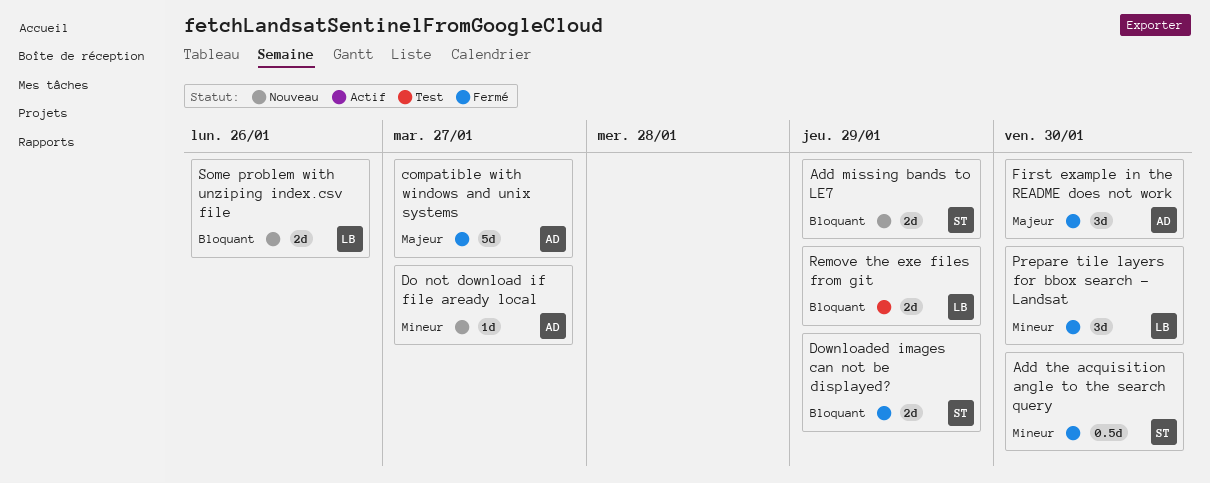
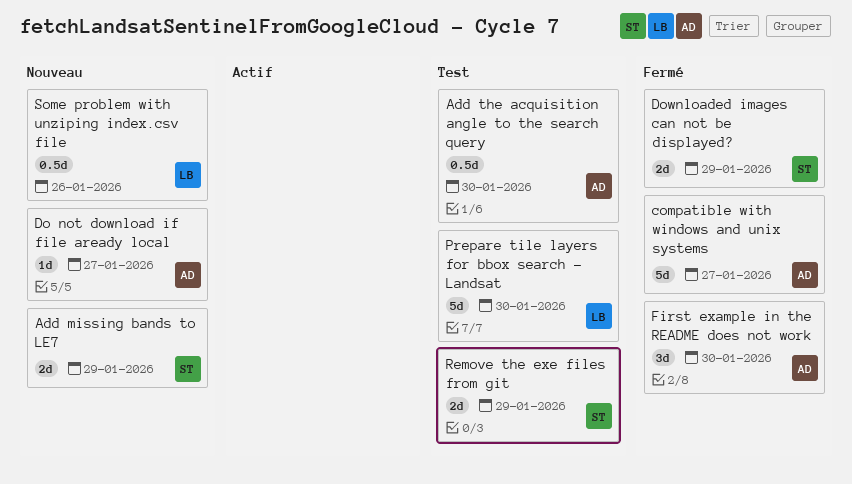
Add the acquisition angle to the search query, status: Fermé -> Test
Add the acquisition angle to the search query, owner: ST -> AD
Prepare tile layers for bbox search - Landsat, status: Fermé -> Test
Prepare tile layers for bbox search - Landsat, estimate: 3d -> 5d
Remove the exe files from git, owner: LB -> ST
Some problem with unziping index.csv file, estimate: 2d -> 0.5d

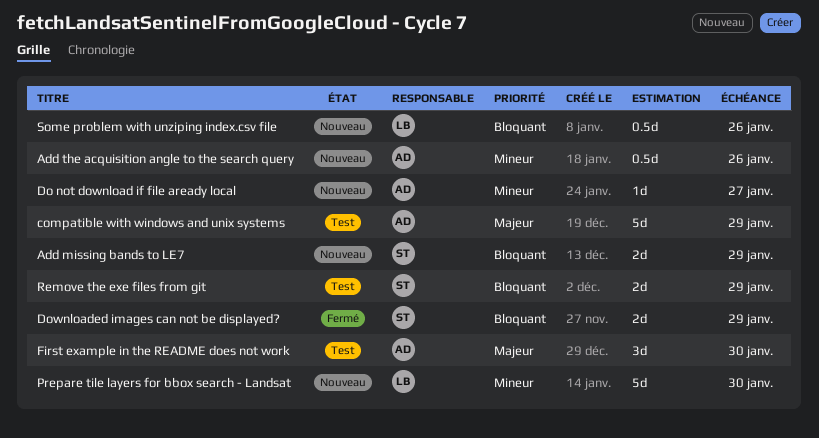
Add the acquisition angle to the search query, status: Test -> Nouveau
Add the acquisition angle to the search query, due: Jan 30 -> Jan 26
compatible with windows and unix systems, status: Fermé -> Test
compatible with windows and unix systems, due: Jan 27 -> Jan 29
First example in the README does not work, status: Fermé -> Test
Prepare tile layers for bbox search - Landsat, status: Test -> Nouveau

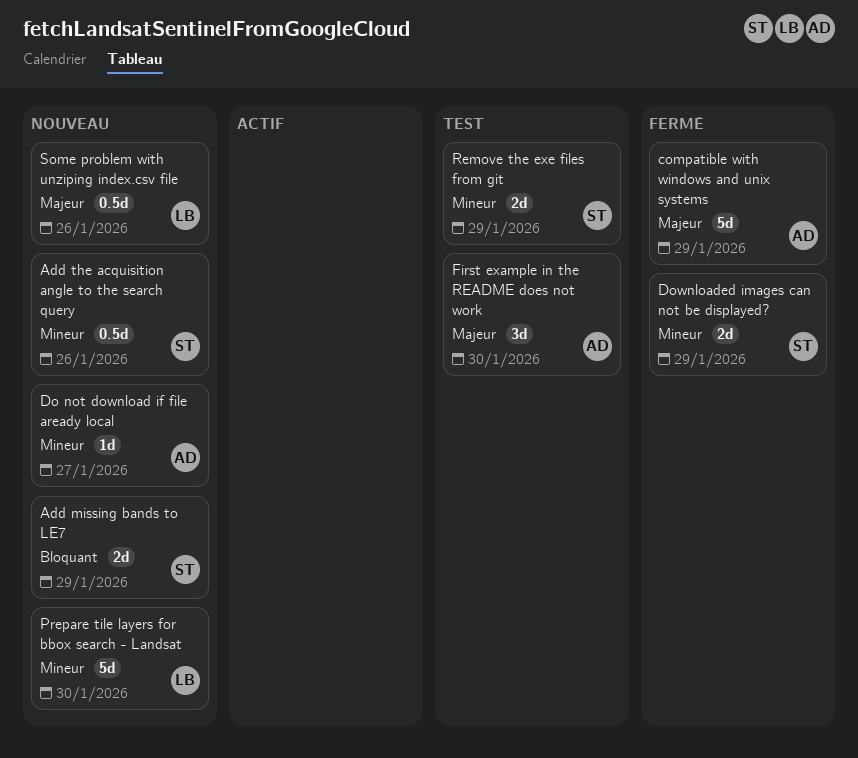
Add the acquisition angle to the search query, owner: AD -> ST
compatible with windows and unix systems, status: Test -> Fermé
Downloaded images can not be displayed?, priority: Bloquant -> Mineur
Remove the exe files from git, priority: Bloquant -> Mineur
Some problem with unziping index.csv file, priority: Bloquant -> Majeur

